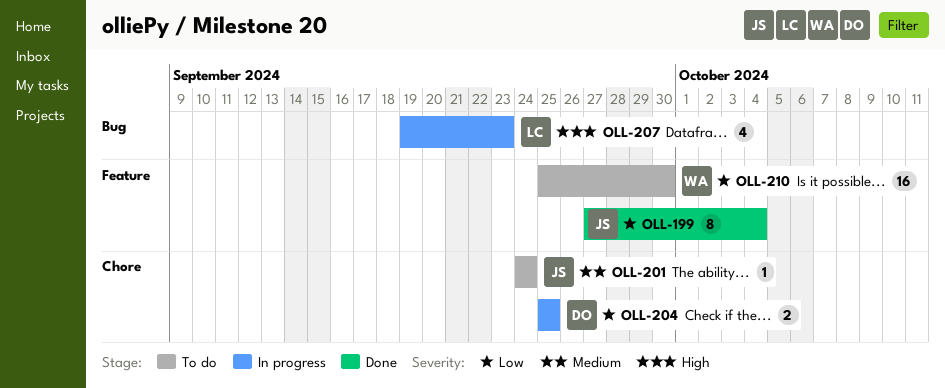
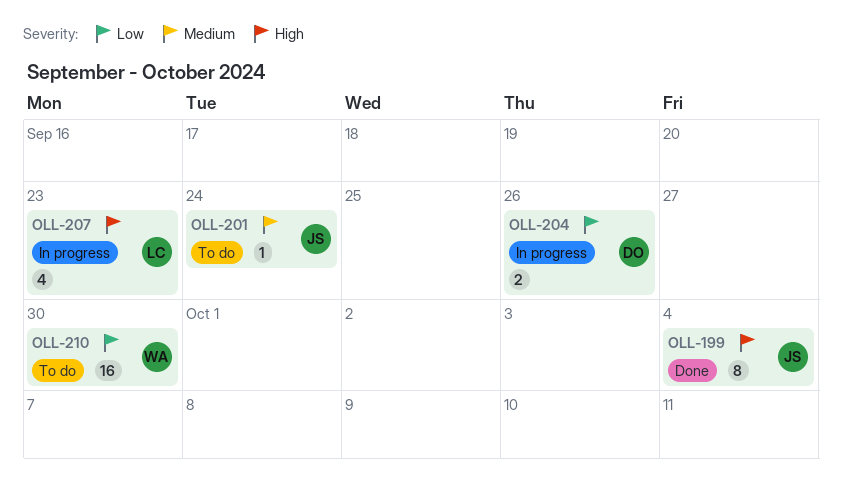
OLL-199, priority: Low -> High
OLL-204, due: Sep 25 -> Sep 26

